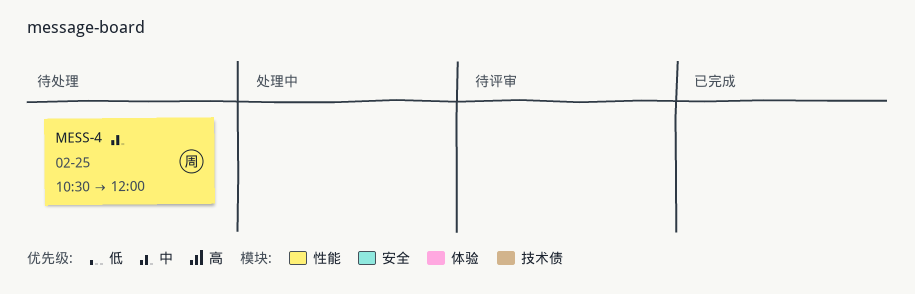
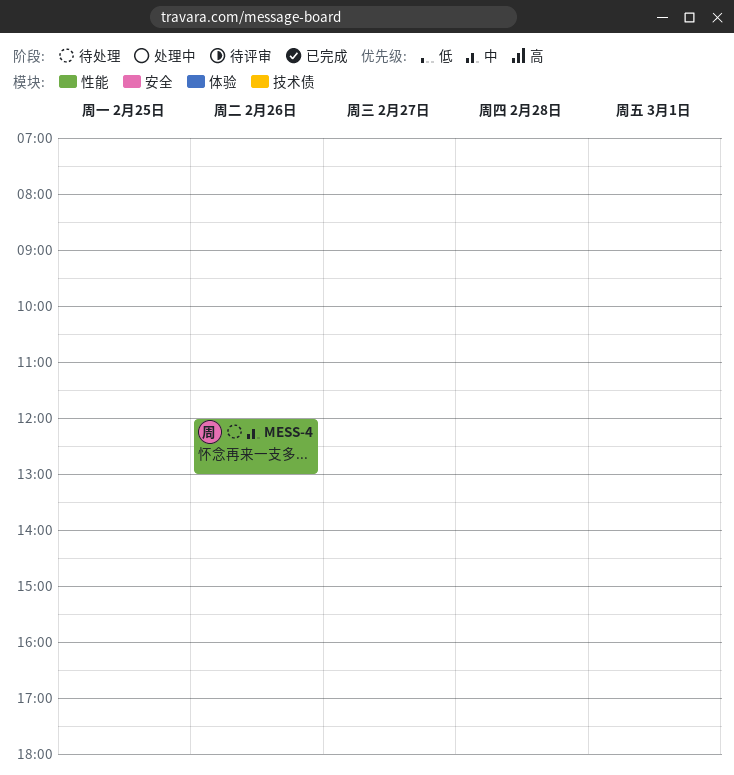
MESS-4, day: Feb 25 -> Feb 26
MESS-4, begins: 10:30 -> 12:00
MESS-4, ends: 12:00 -> 13:00

